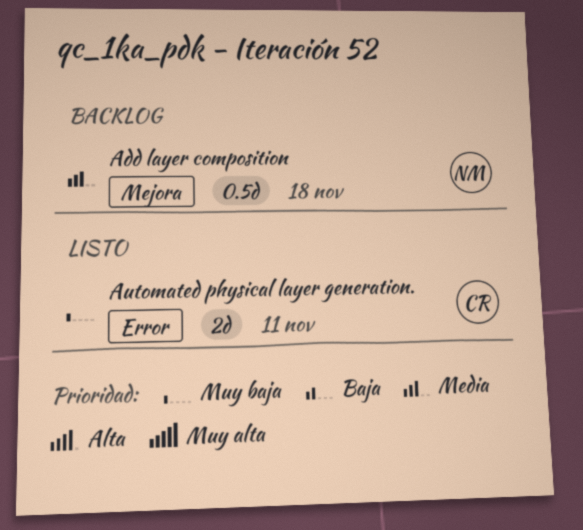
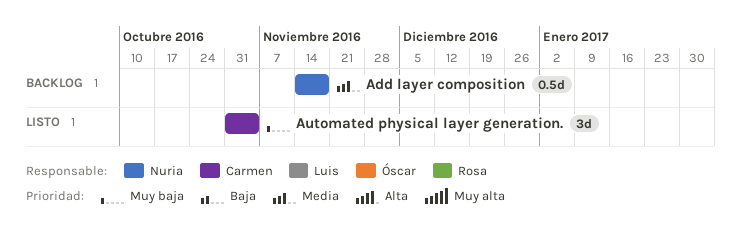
Automated physical layer generation., estimate: 2d -> 3d
Automated physical layer generation., due: Nov 11 -> Nov 4

